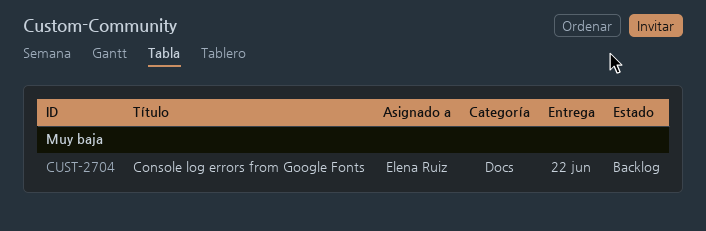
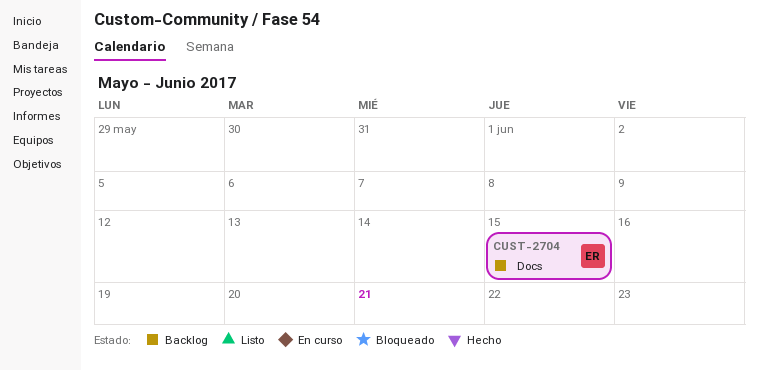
CUST-2704, due: Jun 22 -> Jun 15

